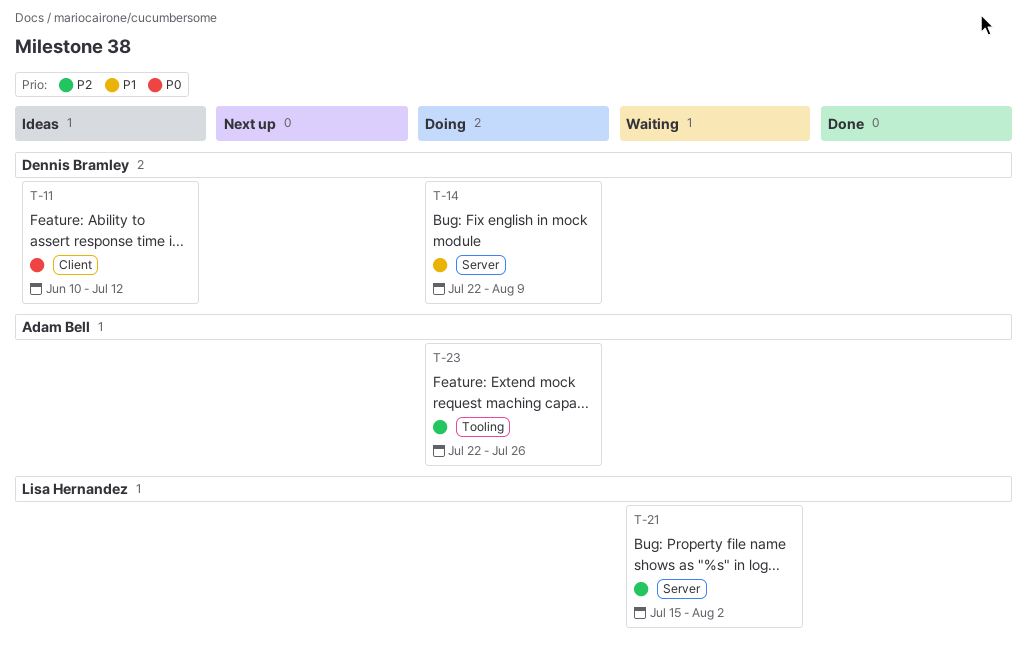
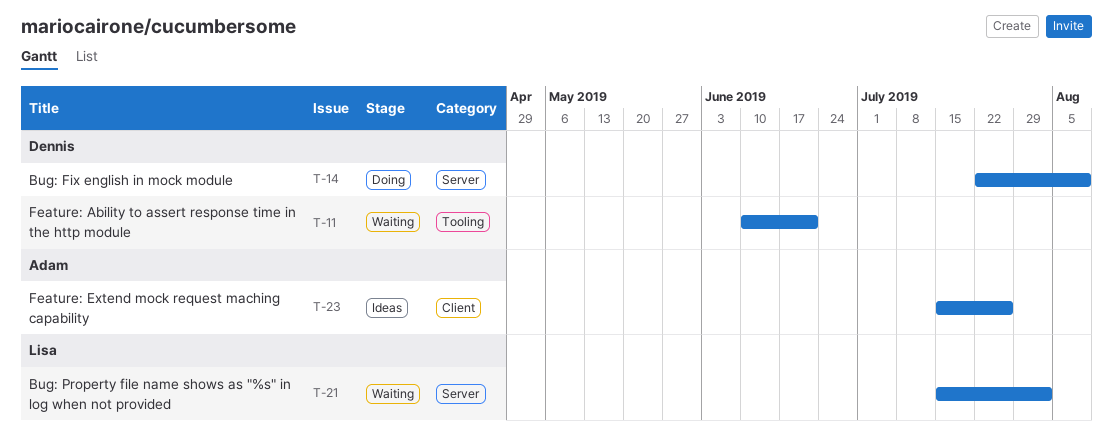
T-11, status: Ideas -> Waiting
T-11, label: Client -> Tooling
T-11, due: Jul 12 -> Jun 21
T-23, status: Doing -> Ideas
T-23, label: Tooling -> Client
T-23, start: Jul 22 -> Jul 15

